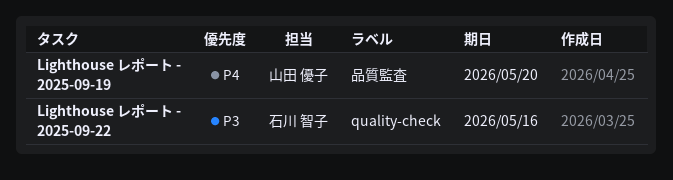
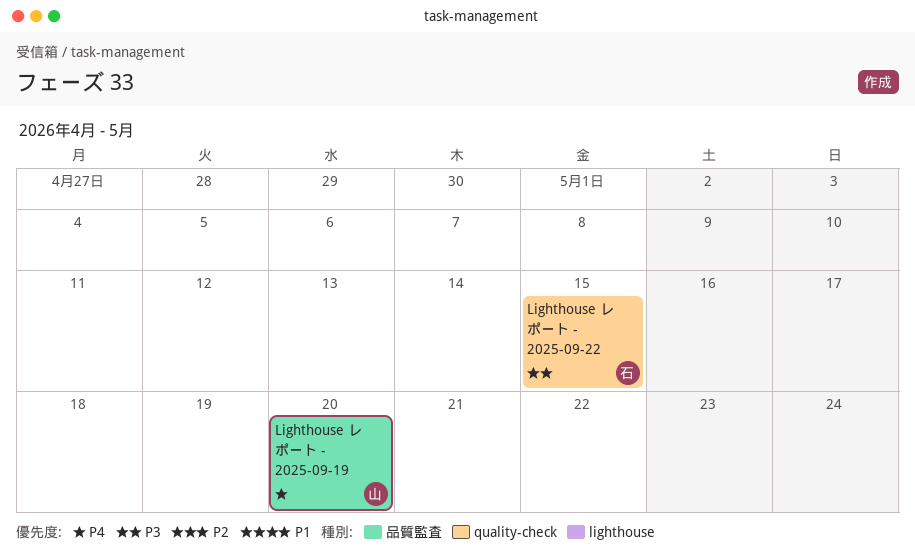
Lighthouse レポート - 2025-09-22, due: May 16 -> May 15

